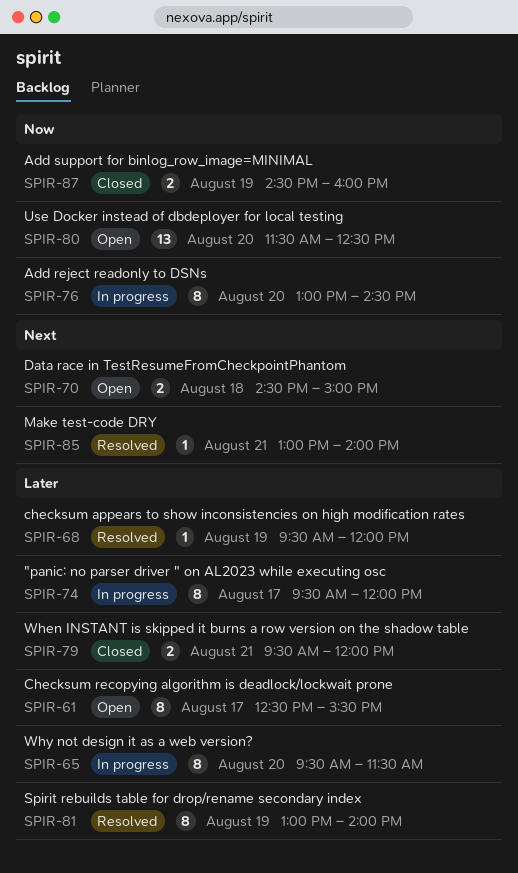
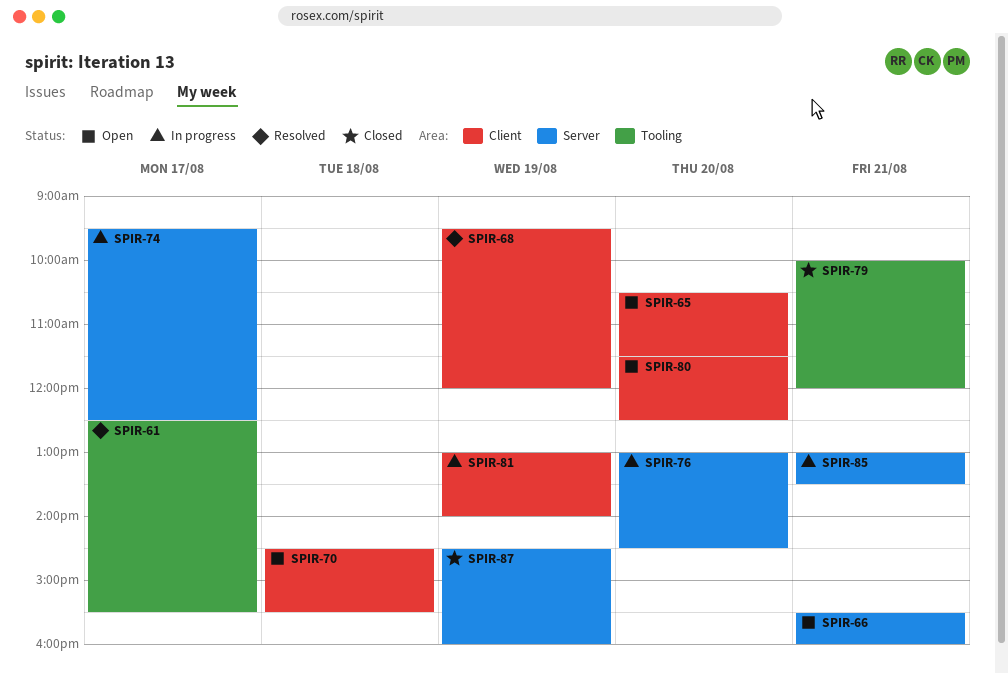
SPIR-61, status: Open -> Resolved
SPIR-65, status: In progress -> Open
SPIR-65, begins: 09:30 -> 10:30
SPIR-66: none -> present
SPIR-70, ends: 15:00 -> 15:30
SPIR-74, ends: 12:00 -> 12:30
SPIR-79, begins: 09:30 -> 10:00
SPIR-81, status: Resolved -> In progress
SPIR-85, status: Resolved -> In progress
SPIR-85, ends: 14:00 -> 13:30

